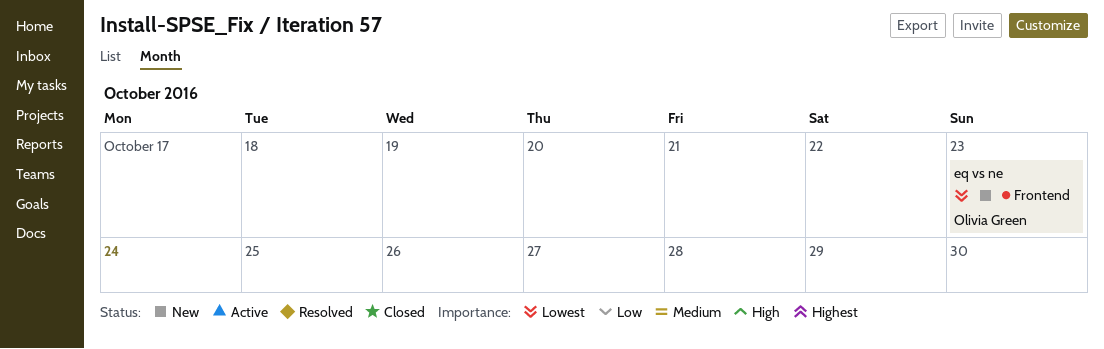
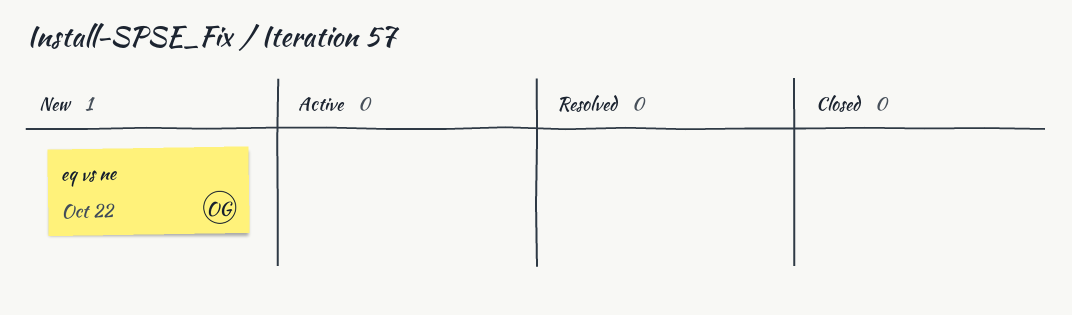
eq vs ne, due: Oct 23 -> Oct 22

